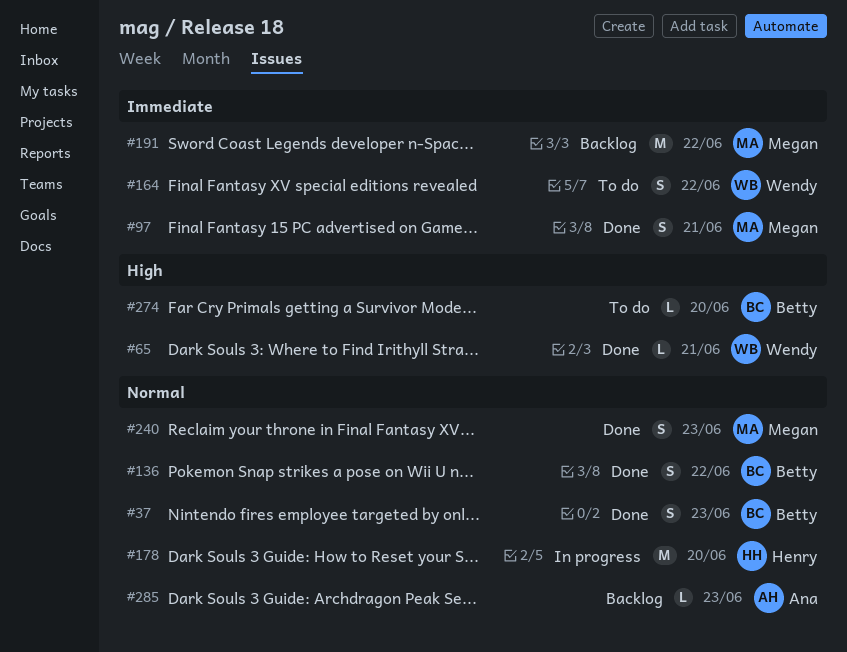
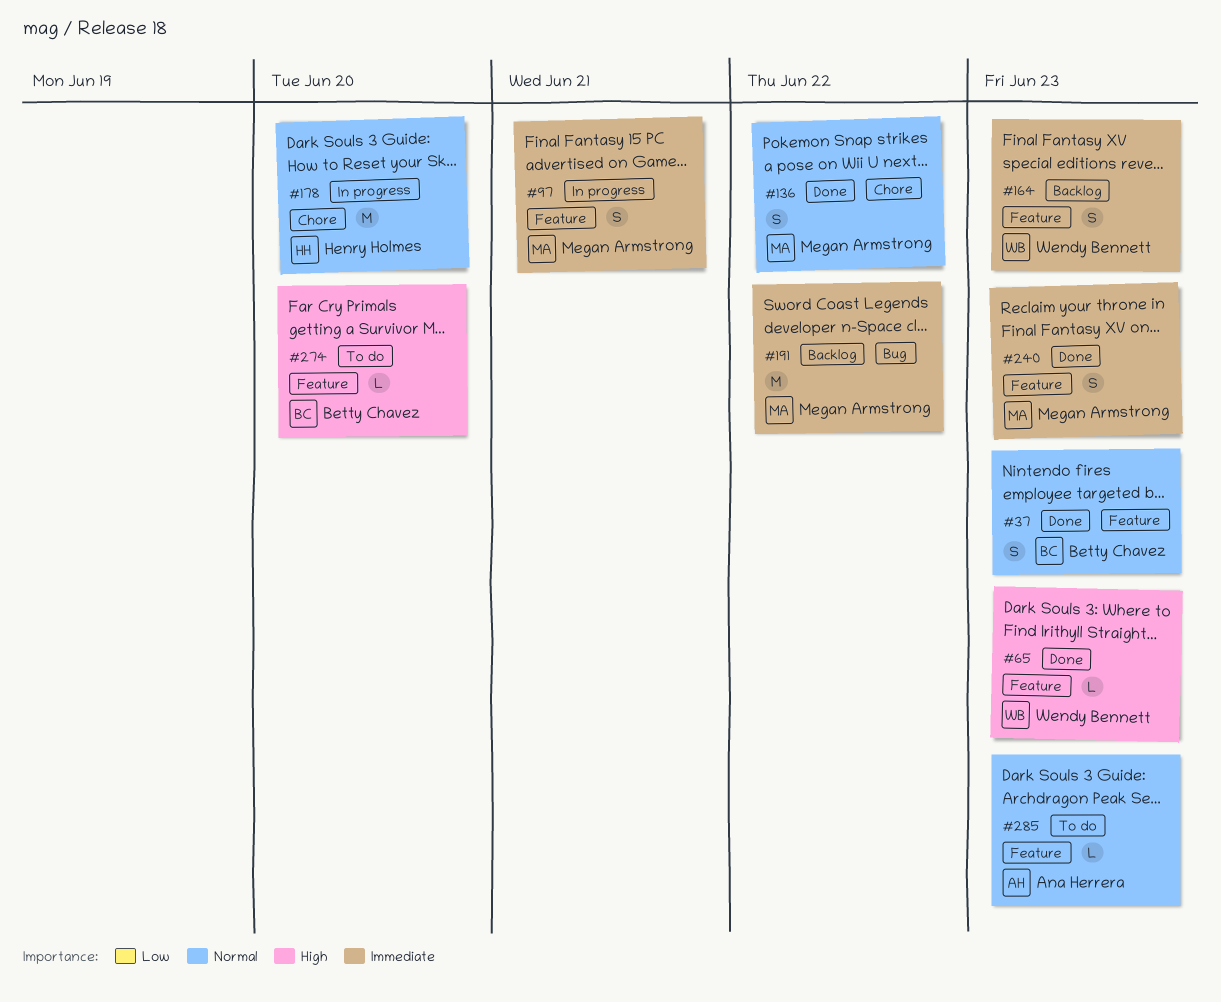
#65, due: Jun 21 -> Jun 23
#97, status: Done -> In progress
#136, owner: Betty Chavez -> Megan Armstrong
#164, status: To do -> Backlog
#164, due: Jun 22 -> Jun 23
#240, priority: Normal -> Immediate
#285, status: Backlog -> To do

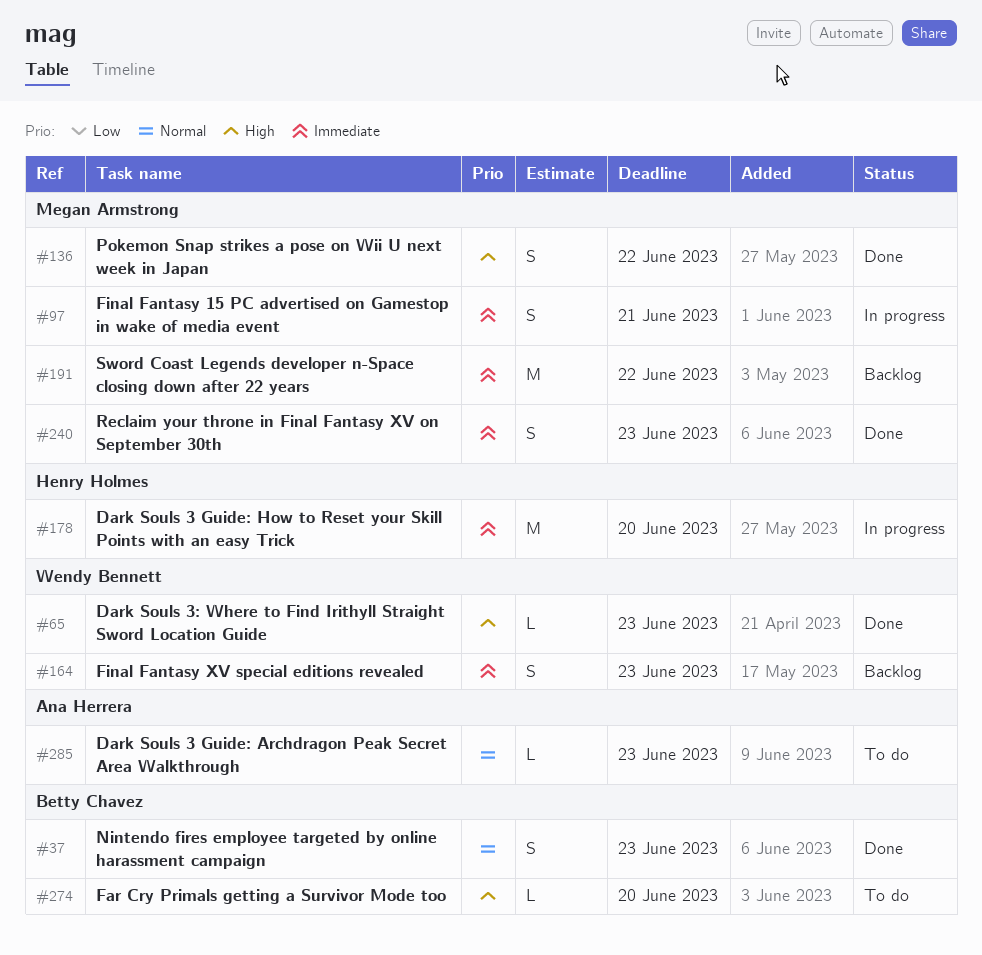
#136, priority: Normal -> High
#178, priority: Normal -> Immediate

